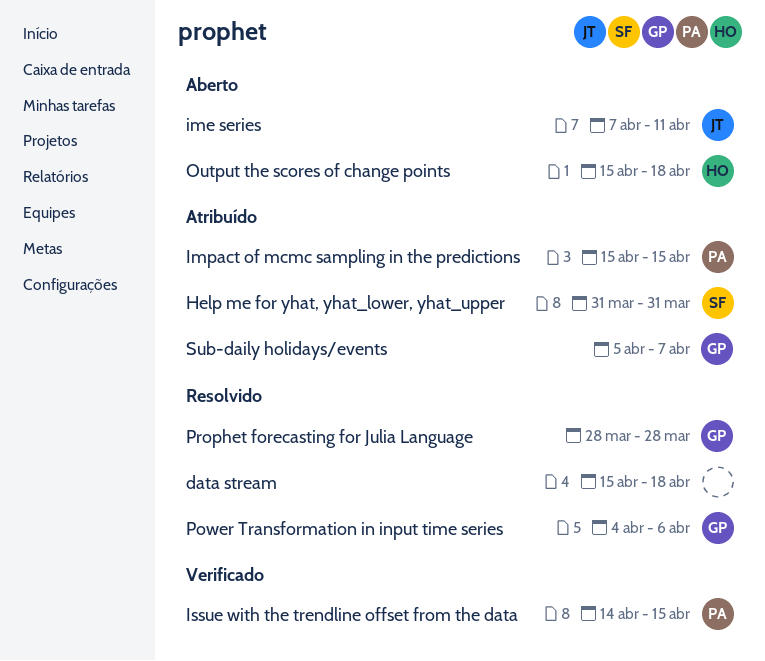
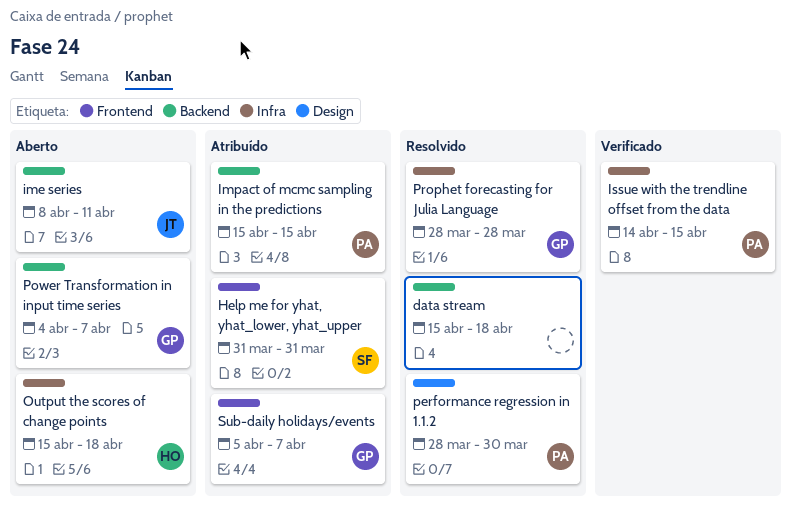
ime series, start: Apr 7 -> Apr 8
performance regression in 1.1.2: none -> present
Power Transformation in input time series, status: Resolvido -> Aberto
Power Transformation in input time series, due: Apr 6 -> Apr 7

